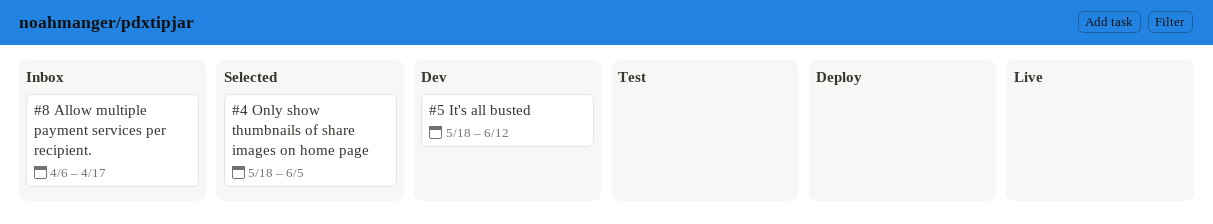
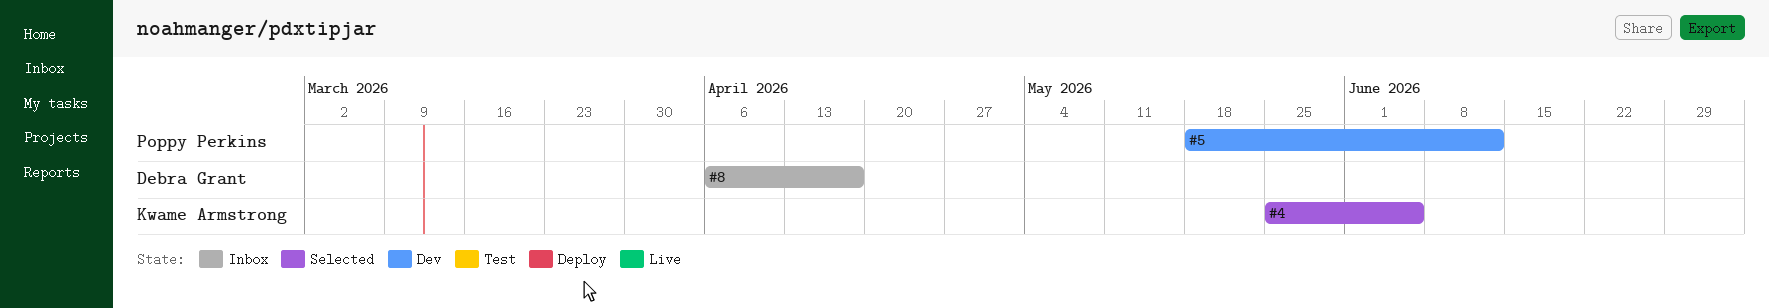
#4, start: May 18 -> May 25

